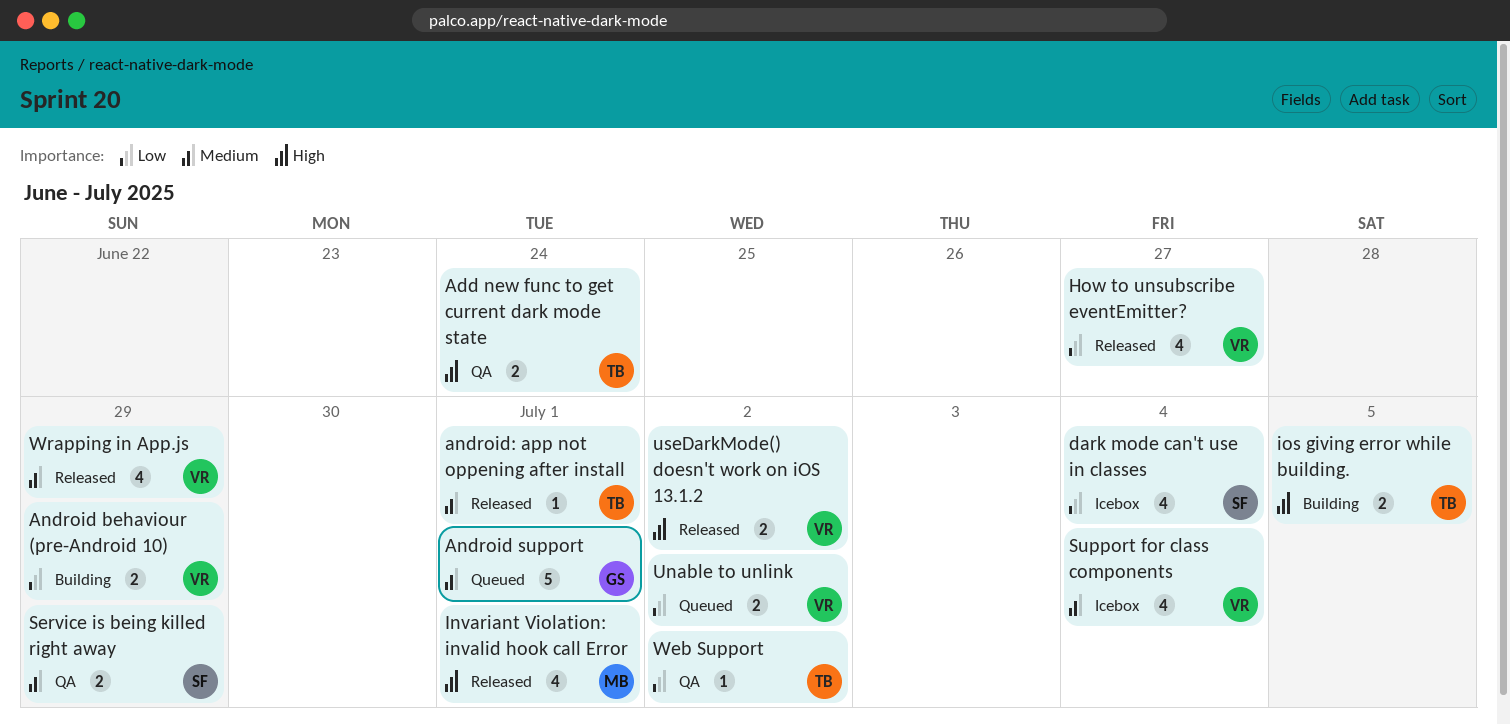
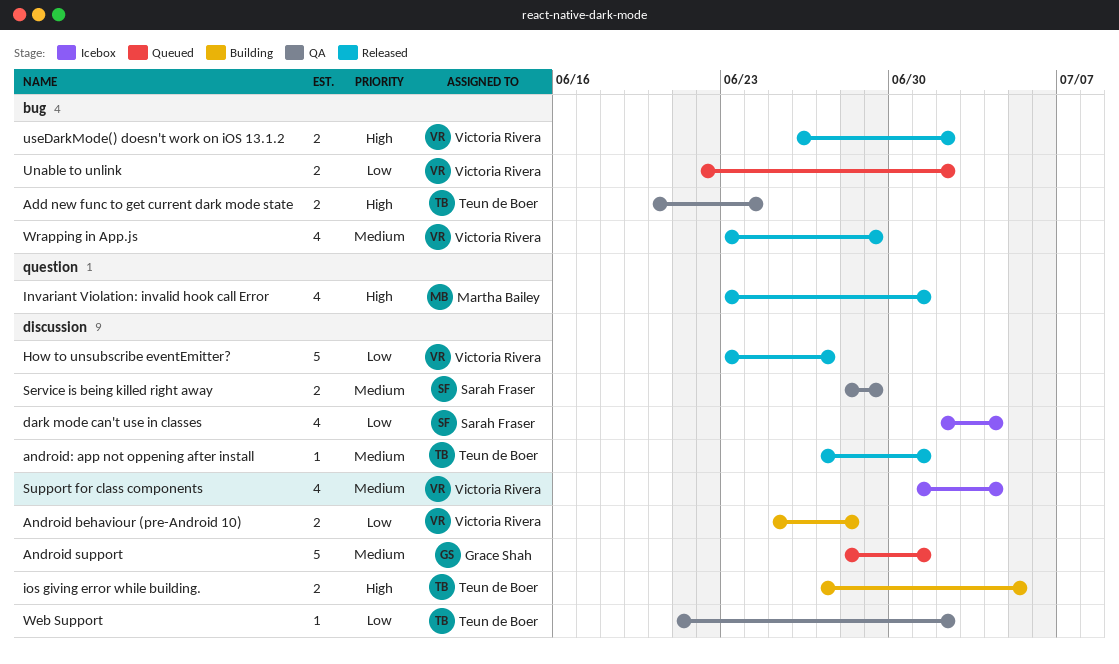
Android behaviour (pre-Android 10), due: Jun 29 -> Jun 28
How to unsubscribe eventEmitter?, estimate: 4 -> 5

